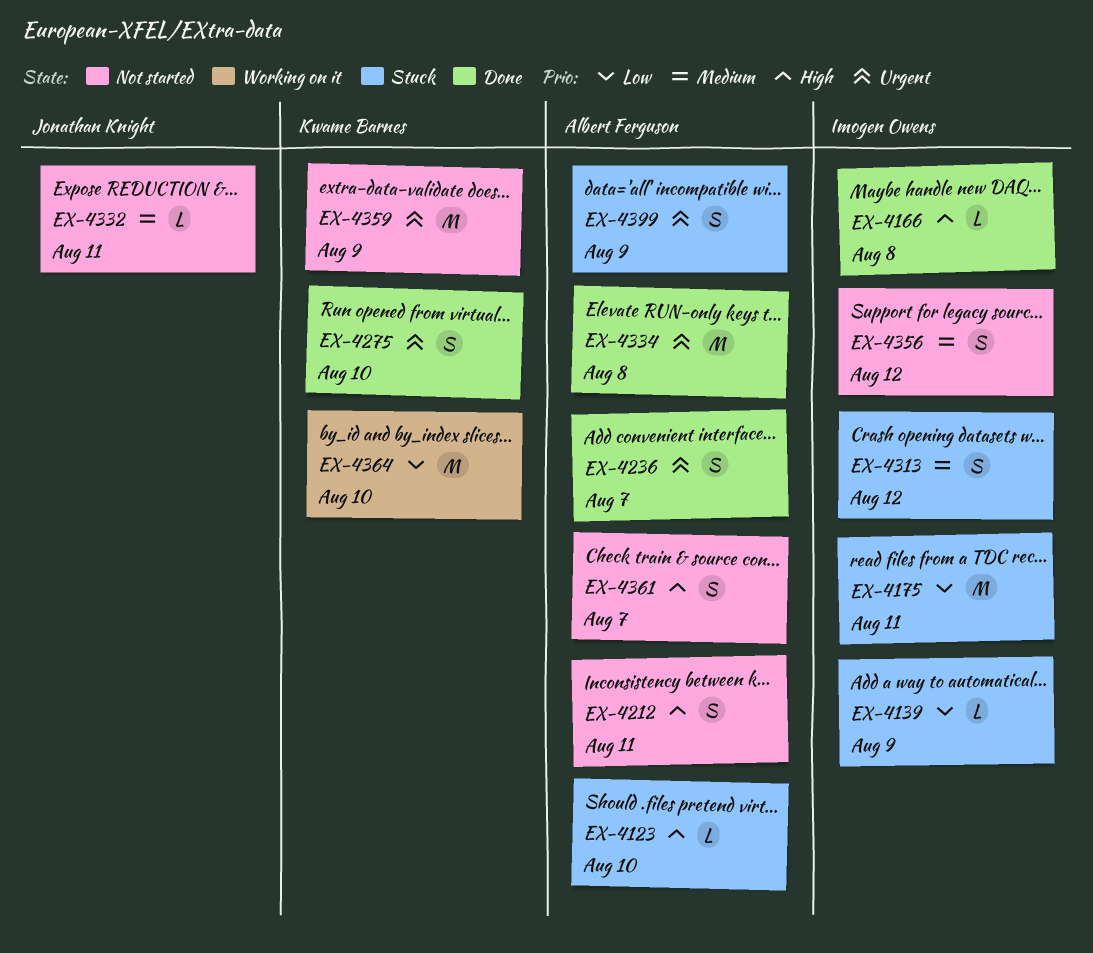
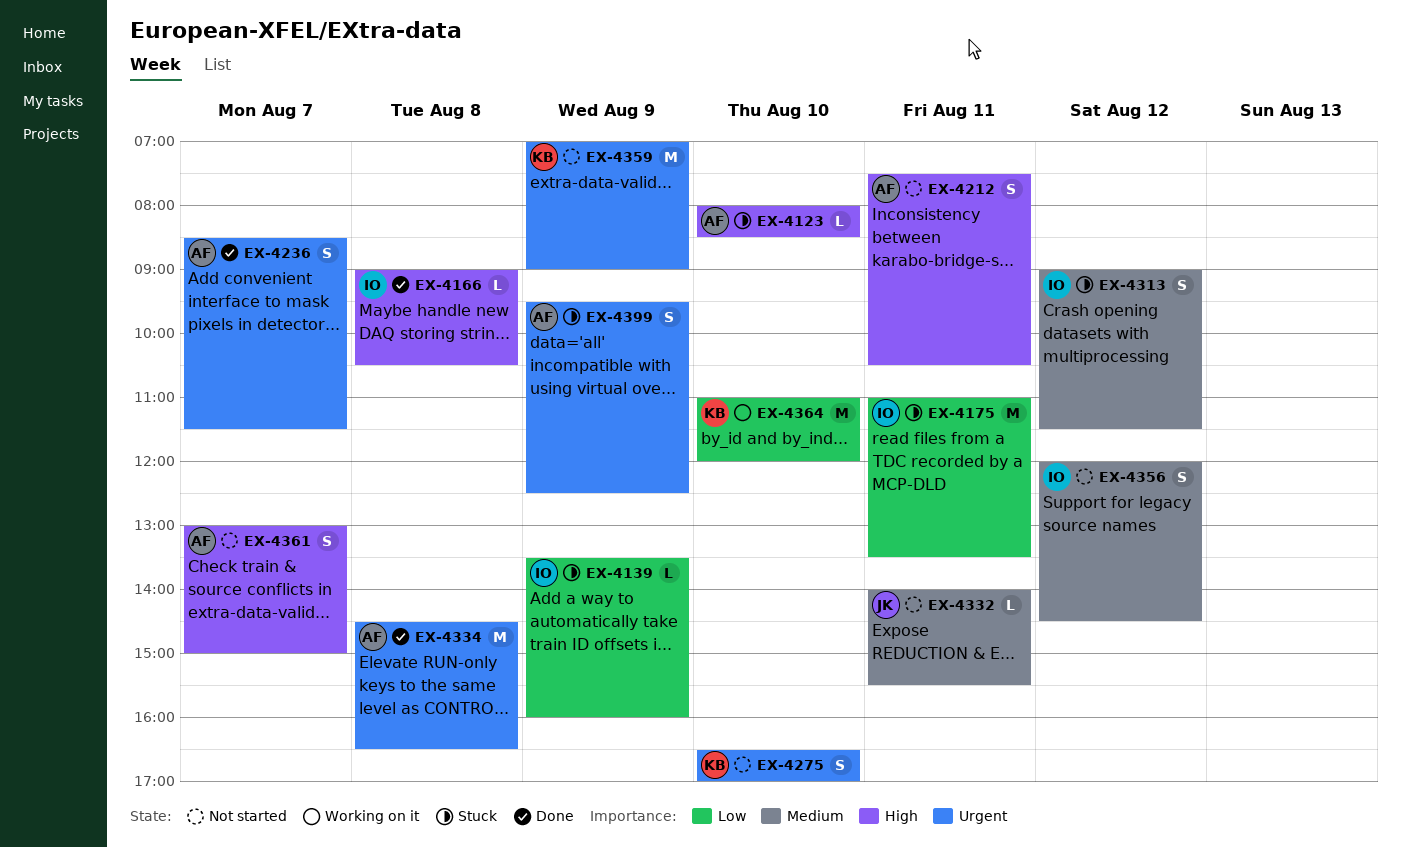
EX-4275, status: Done -> Not started

